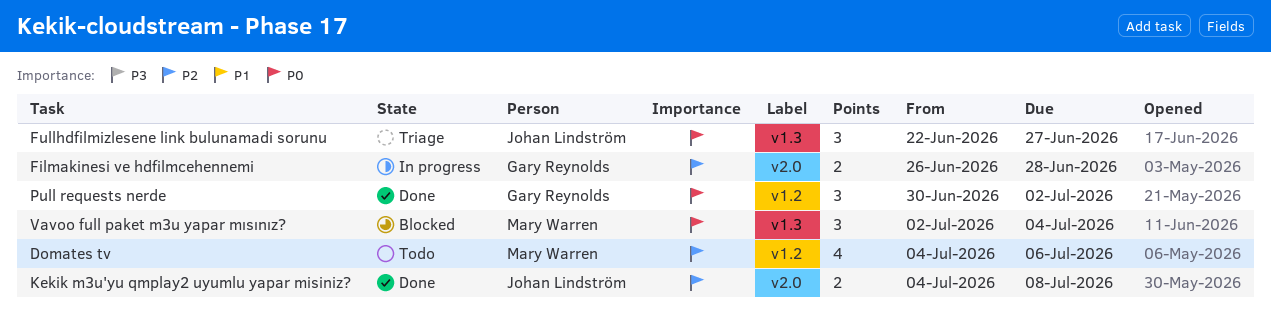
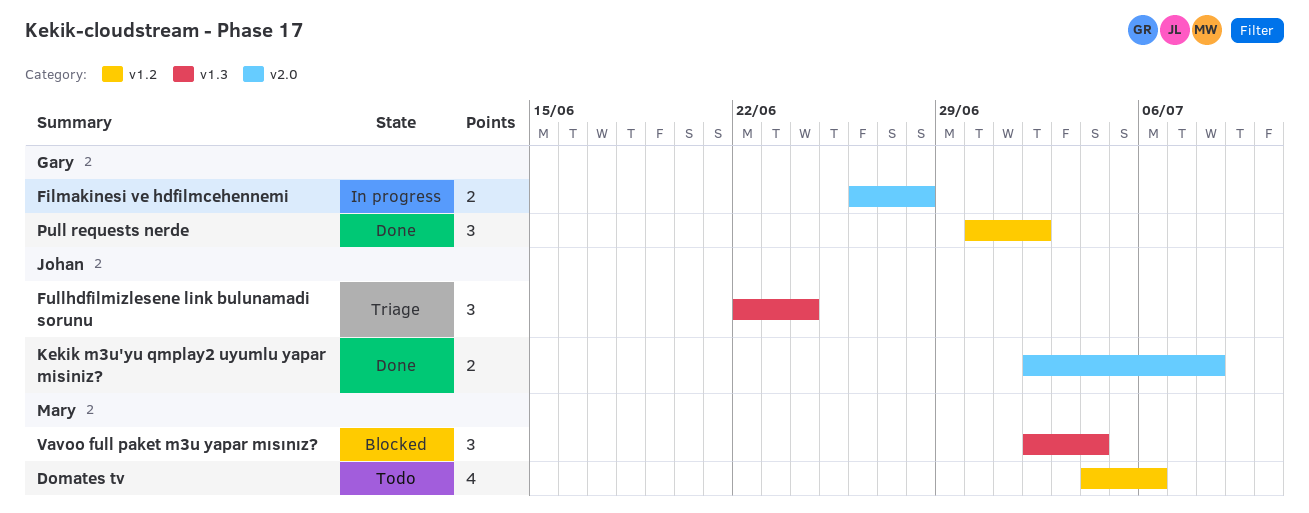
Fullhdfilmizlesene link bulunamadi sorunu, due: Jun 27 -> Jun 24
Kekik m3u'yu qmplay2 uyumlu yapar misiniz?, start: Jul 4 -> Jul 2

